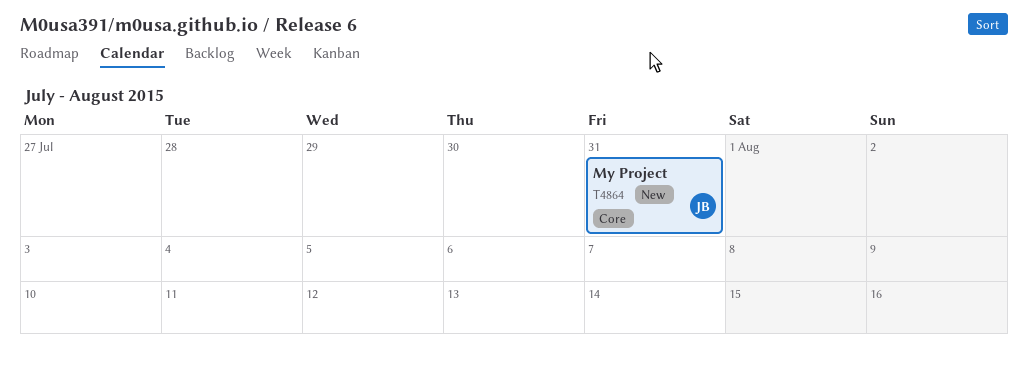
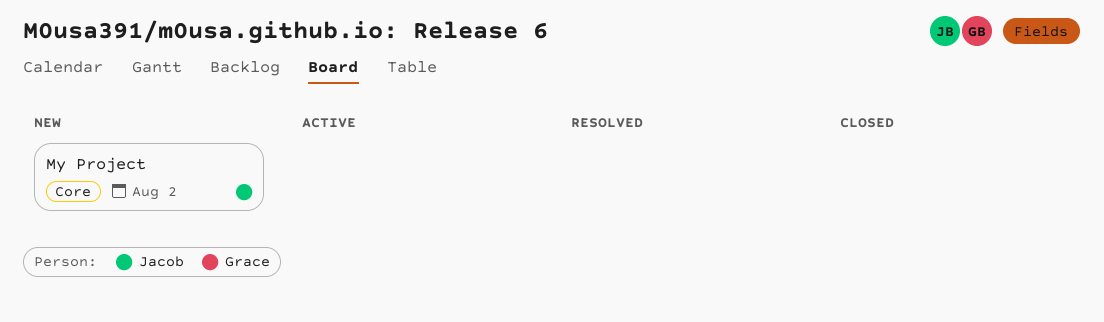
My Project, due: Jul 31 -> Aug 2

